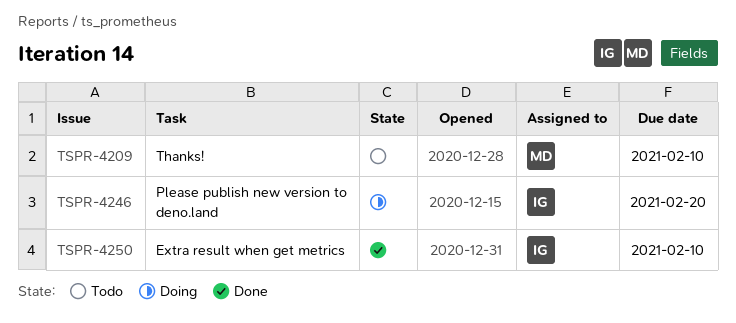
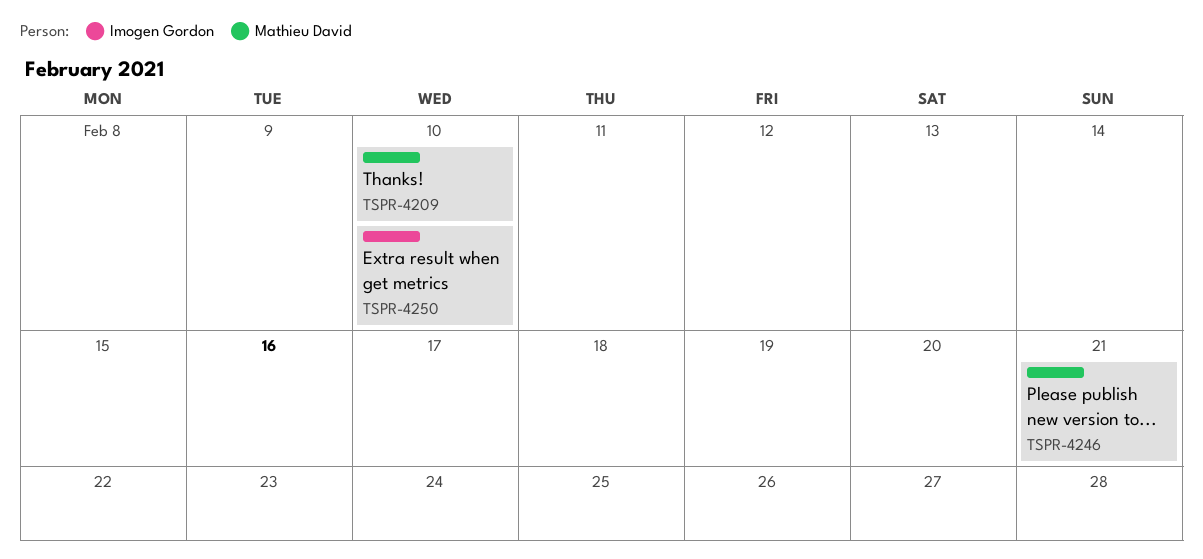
TSPR-4246, owner: Imogen Gordon -> Mathieu David
TSPR-4246, due: Feb 20 -> Feb 21

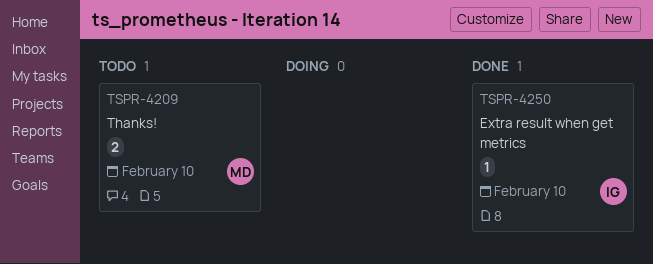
TSPR-4246: present -> none

